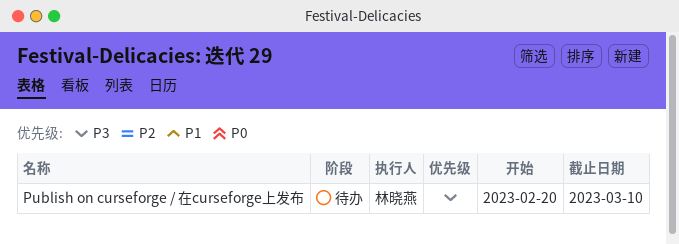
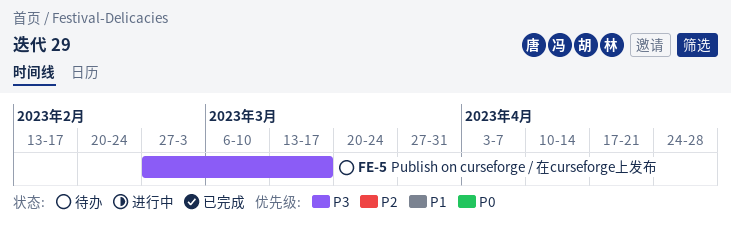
Publish on curseforge / 在curseforge上发布, start: Feb 20 -> Feb 27
Publish on curseforge / 在curseforge上发布, due: Mar 10 -> Mar 17

